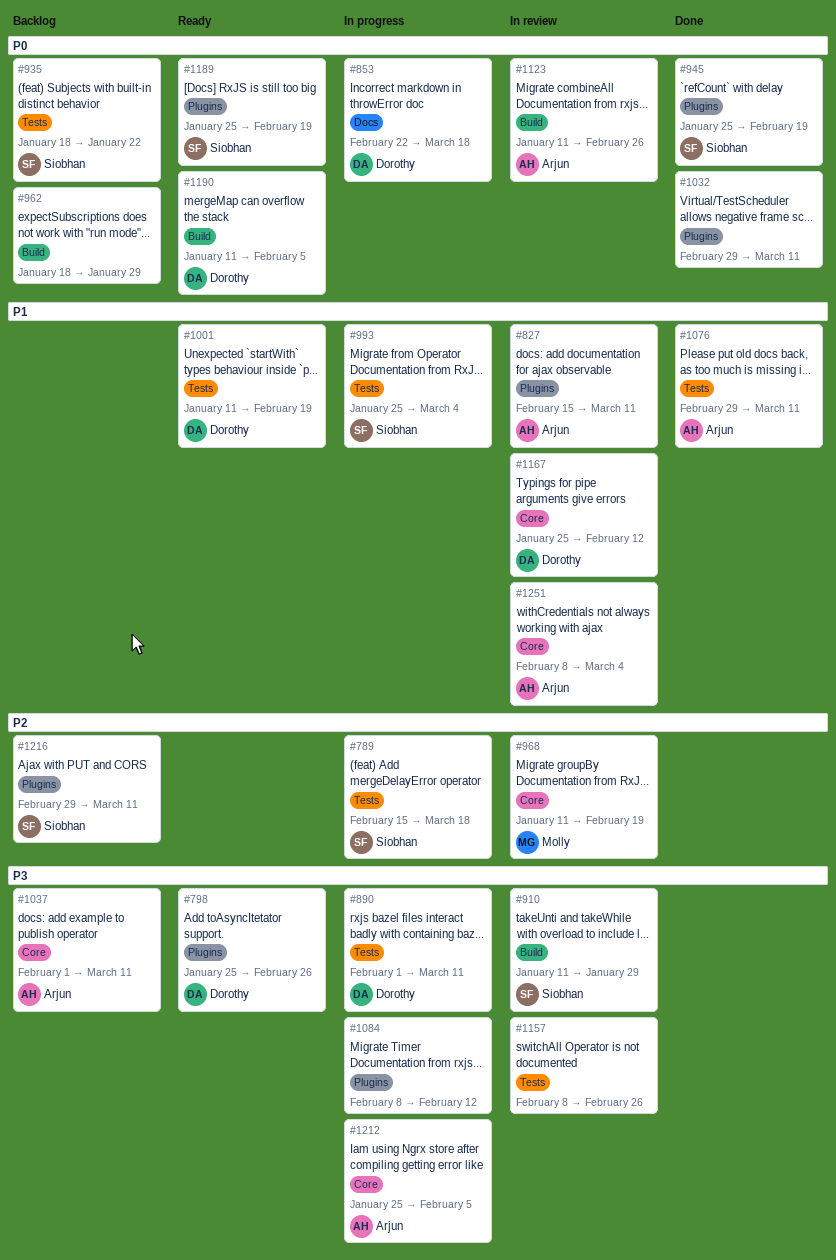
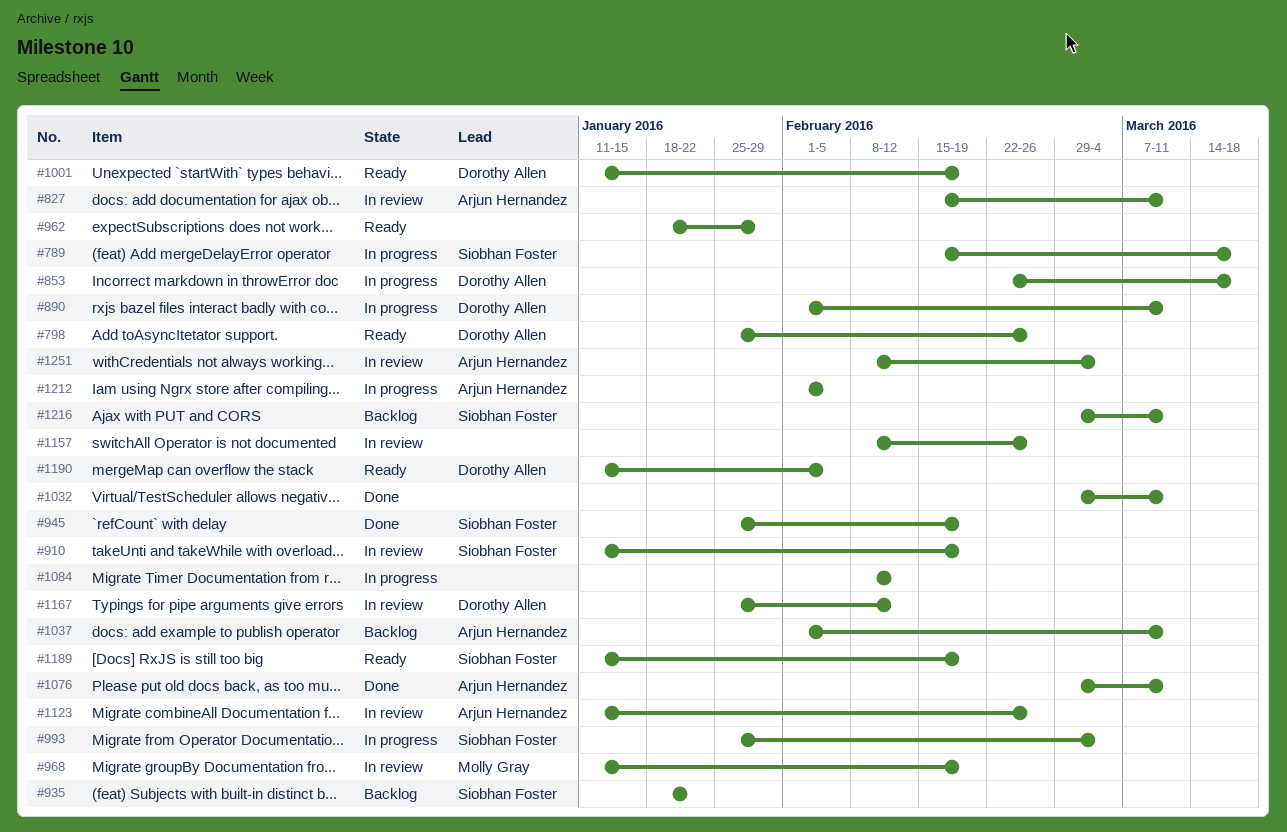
#910, due: Jan 29 -> Feb 19
#962, status: Backlog -> Ready
#1189, start: Jan 25 -> Jan 11
#1212, start: Jan 25 -> Feb 1

